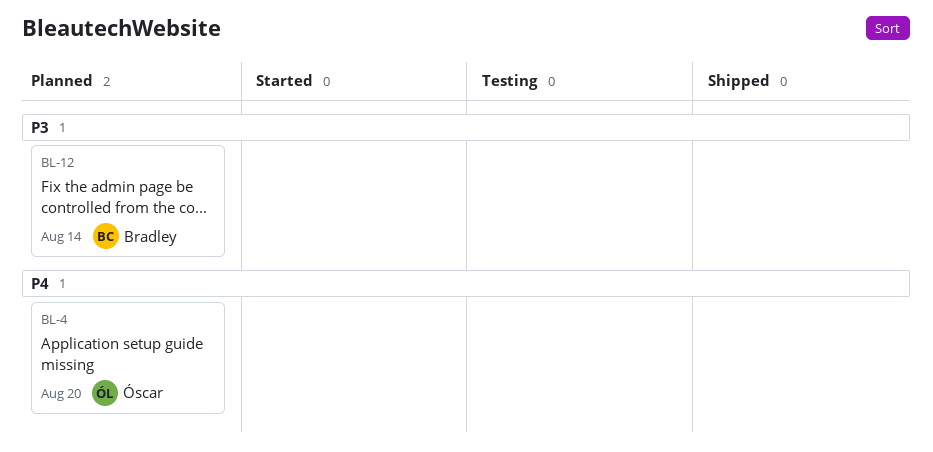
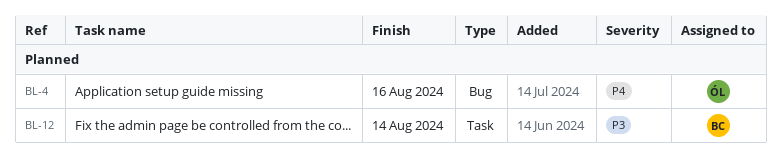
BL-4, due: Aug 20 -> Aug 16

